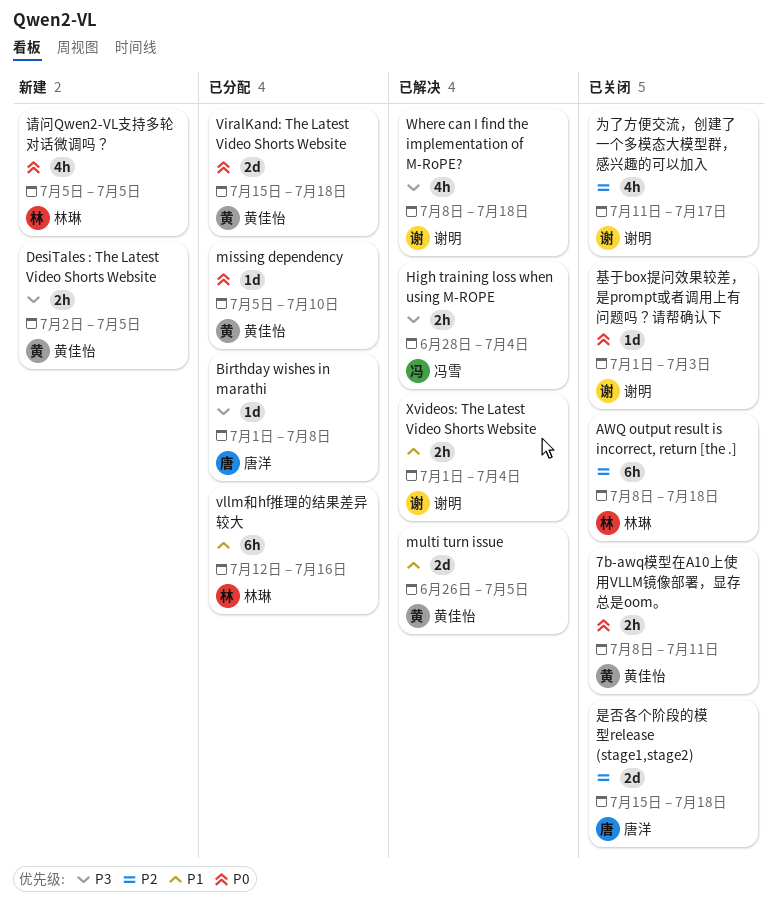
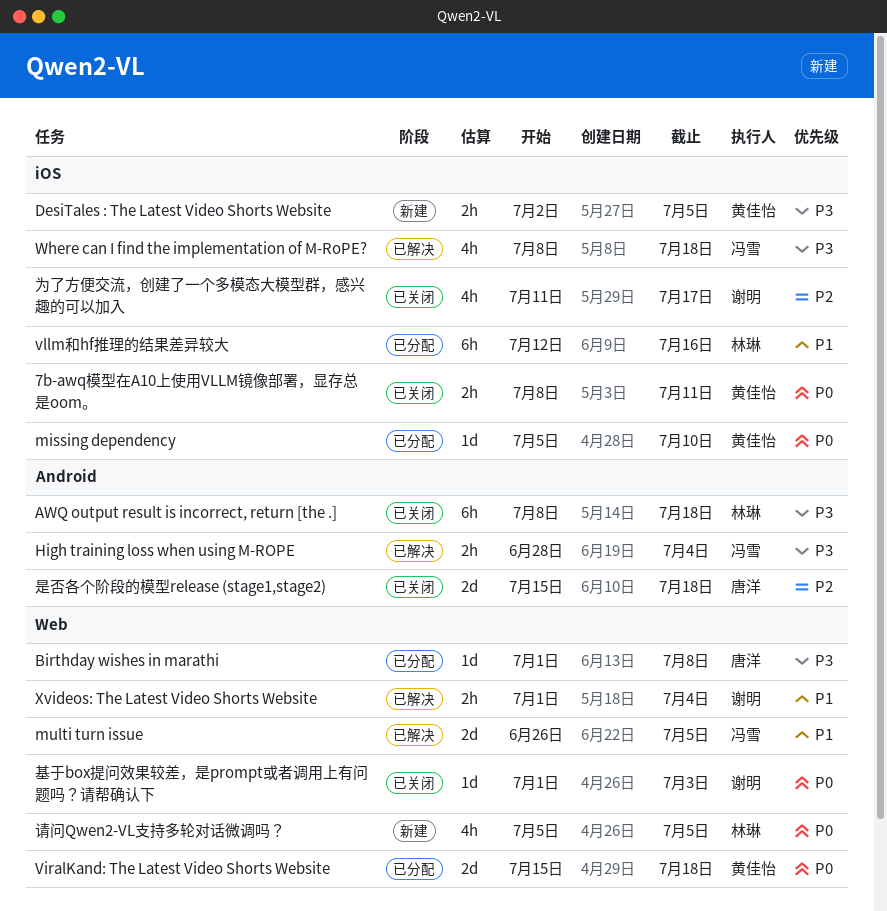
AWQ output result is incorrect, return [the .], priority: P2 -> P3
multi turn issue, owner: 黄佳怡 -> 冯雪
Where can I find the implementation of M-RoPE?, owner: 谢明 -> 冯雪

